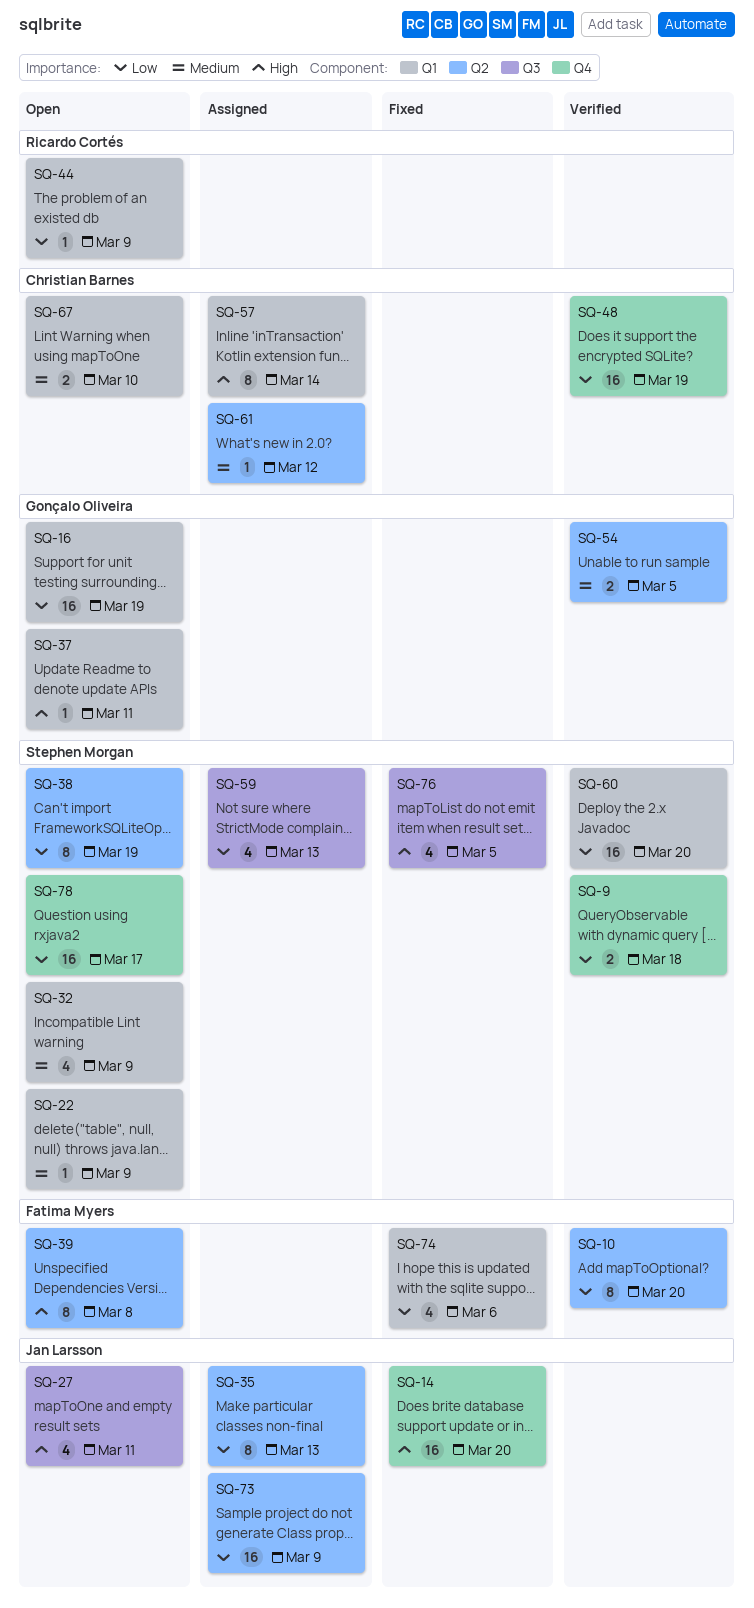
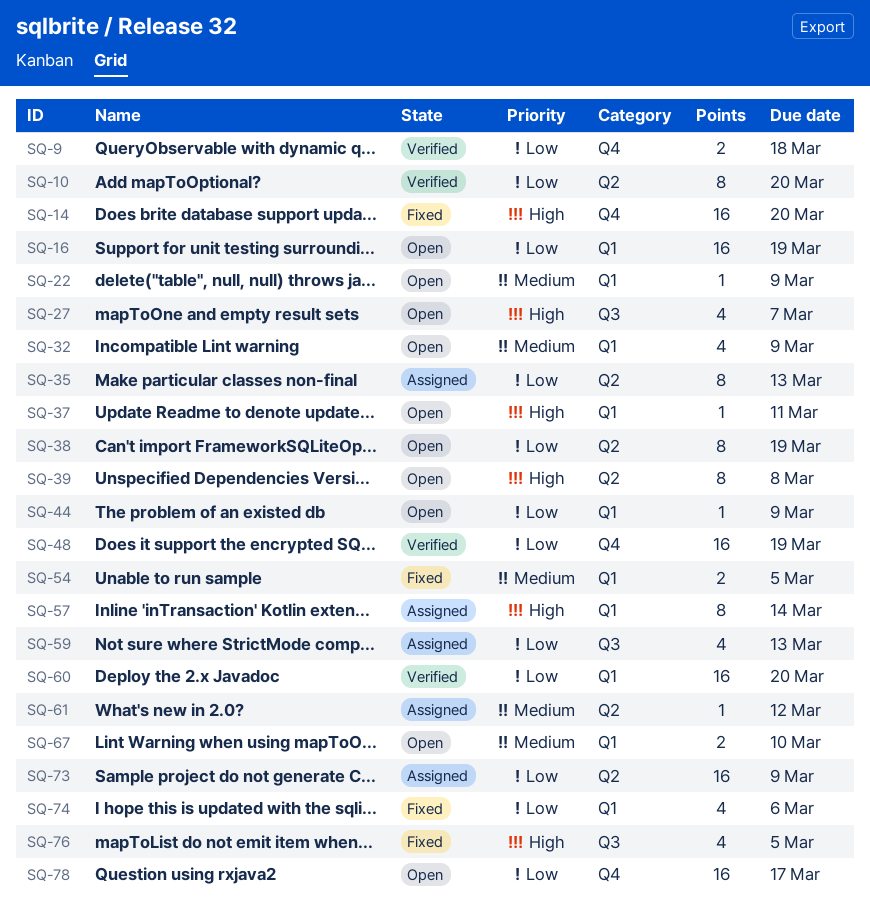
SQ-27, due: Mar 11 -> Mar 7
SQ-54, status: Verified -> Fixed
SQ-54, label: Q2 -> Q1

